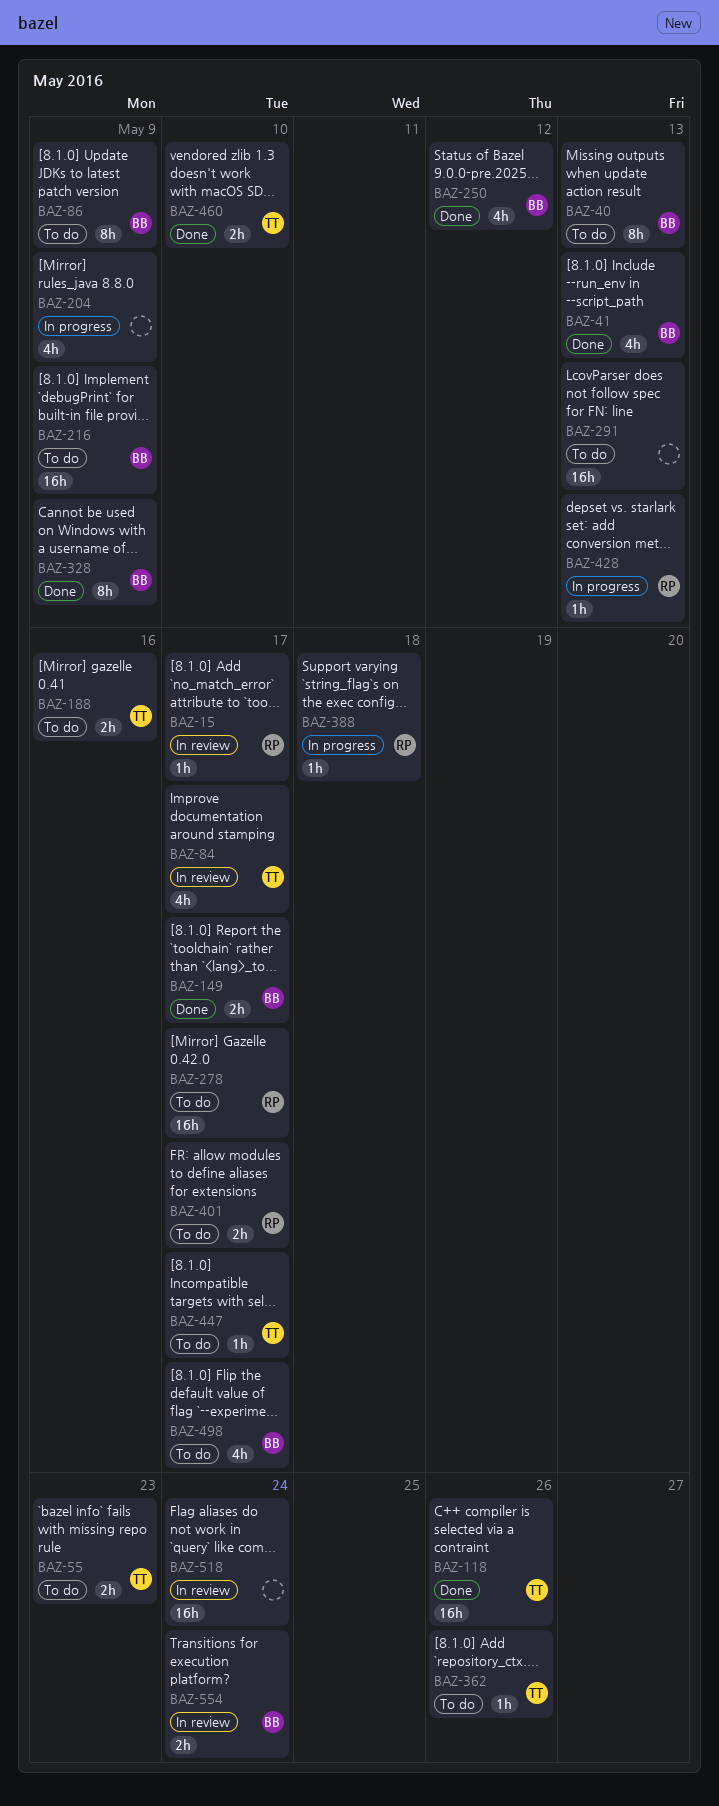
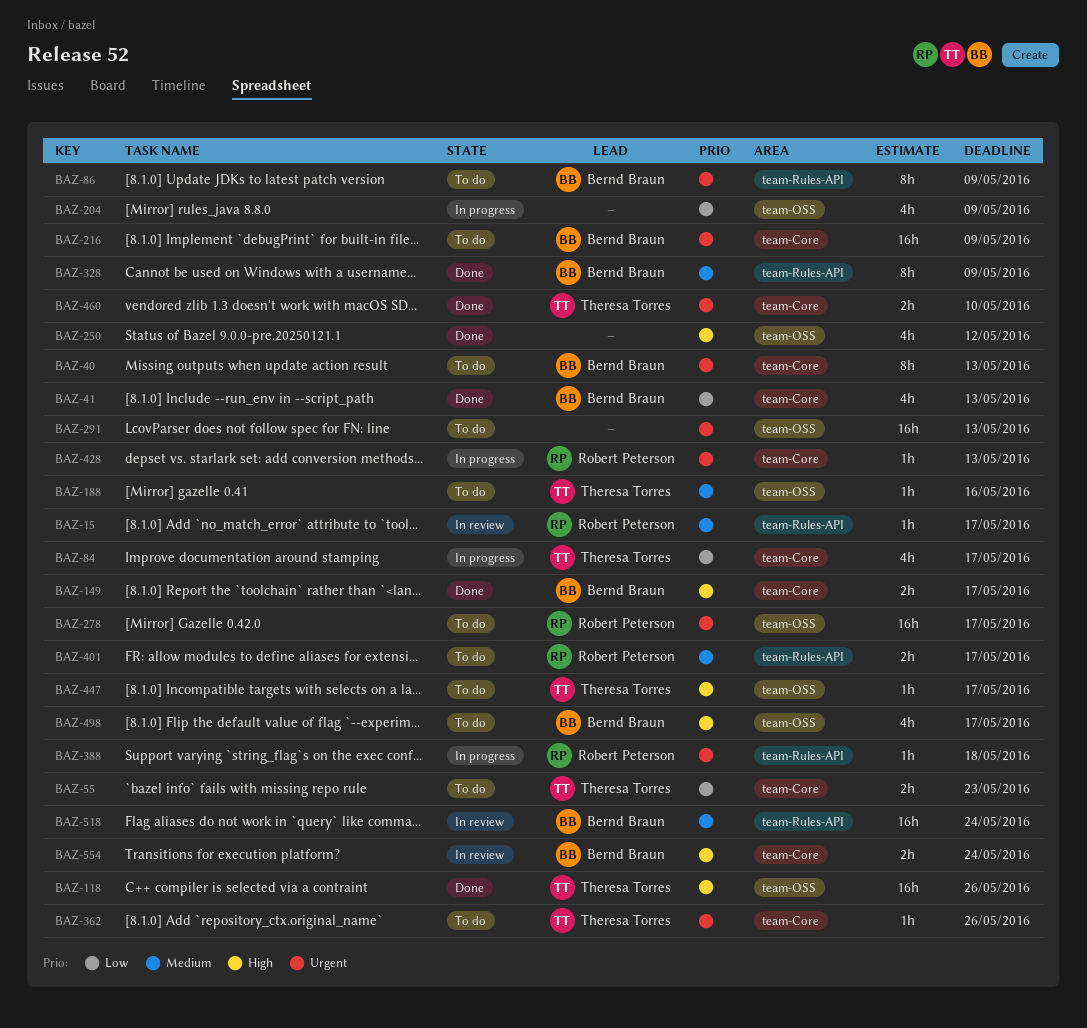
BAZ-84, status: In review -> In progress
BAZ-188, estimate: 2h -> 1h
BAZ-250, owner: Bernd Braun -> none
BAZ-518, owner: none -> Bernd Braun

